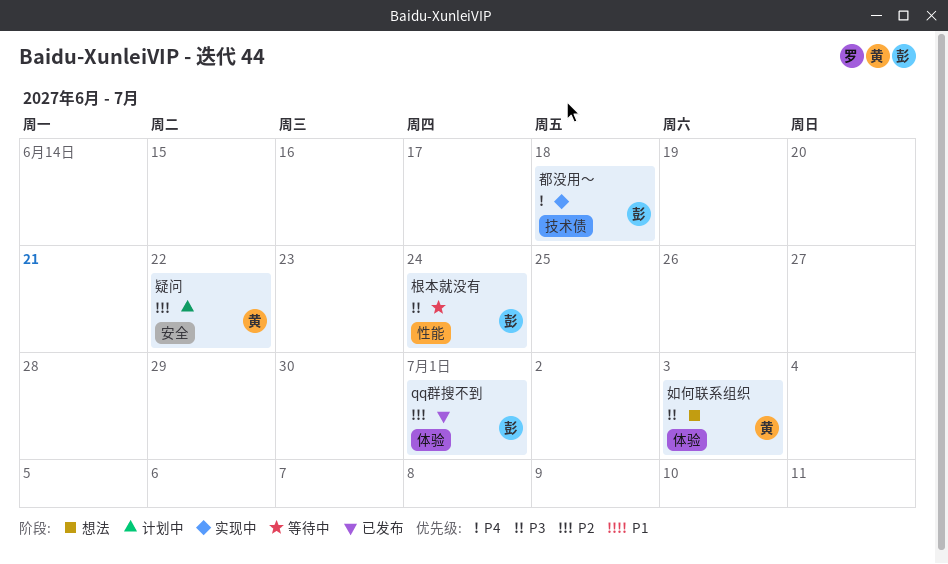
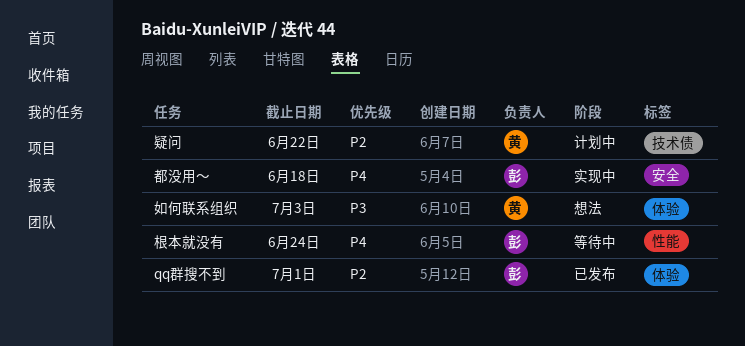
根本就没有, priority: P3 -> P4
疑问, label: 安全 -> 技术债
都没用～, label: 技术债 -> 安全

